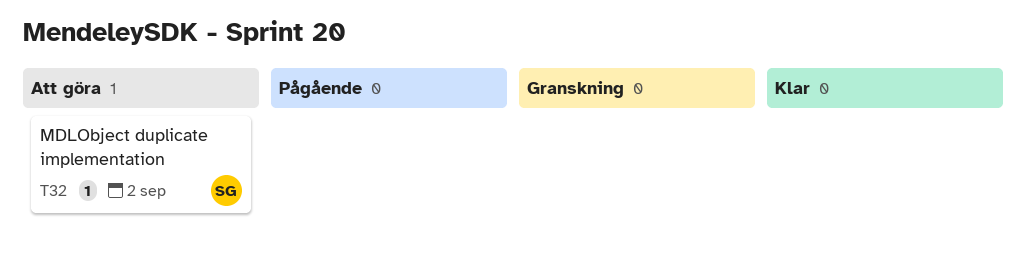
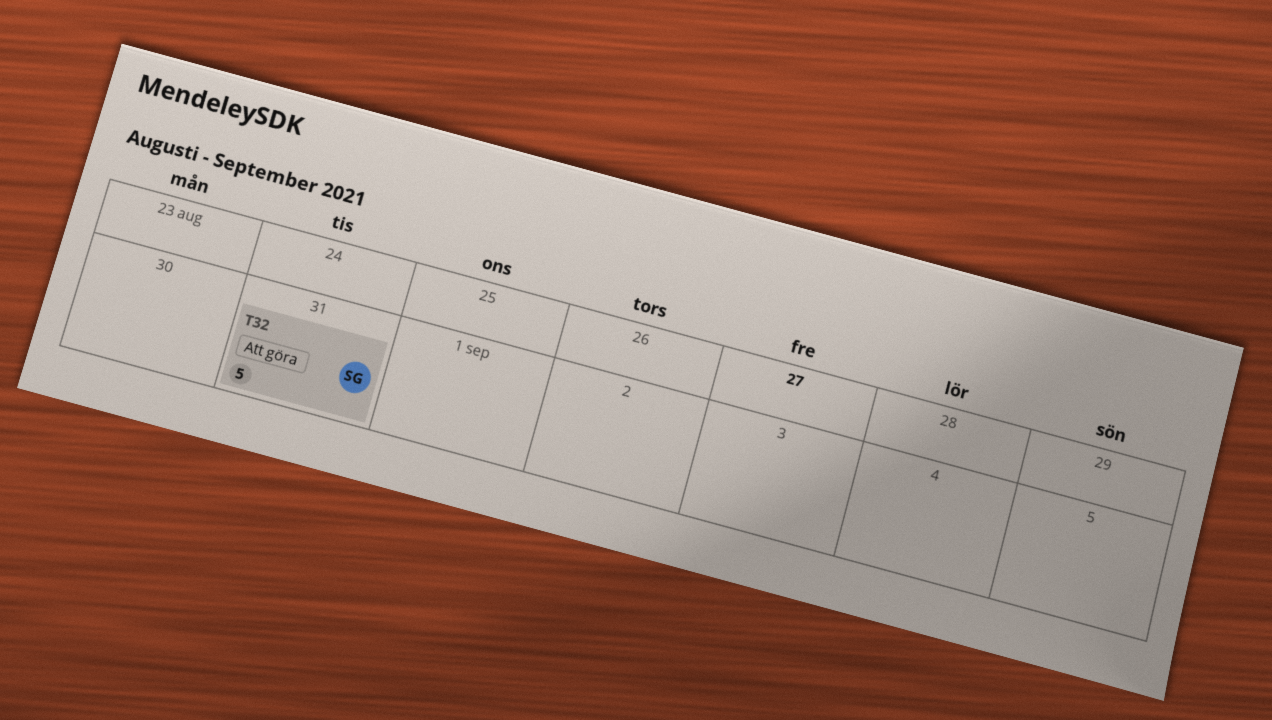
T32, estimate: 1 -> 5
T32, due: Sep 2 -> Aug 31

